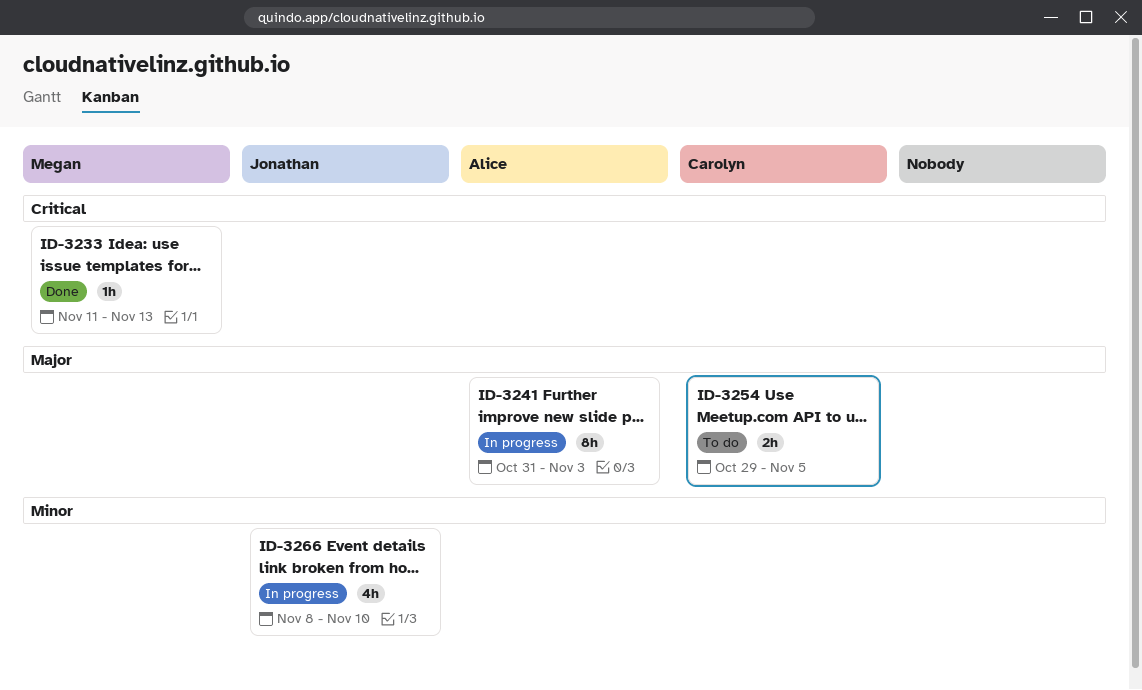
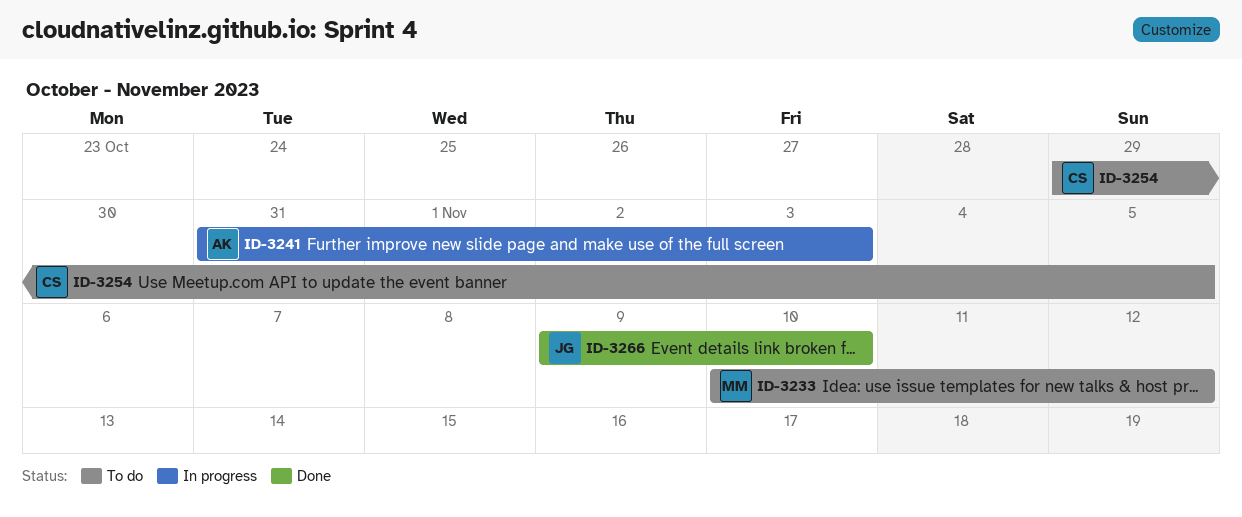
ID-3233, status: Done -> To do
ID-3233, start: Nov 11 -> Nov 10
ID-3233, due: Nov 13 -> Nov 12
ID-3266, status: In progress -> Done
ID-3266, start: Nov 8 -> Nov 9

